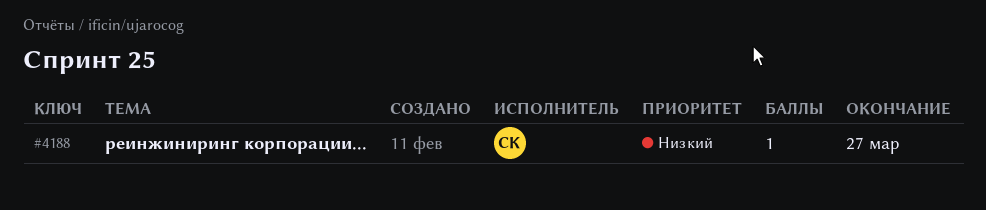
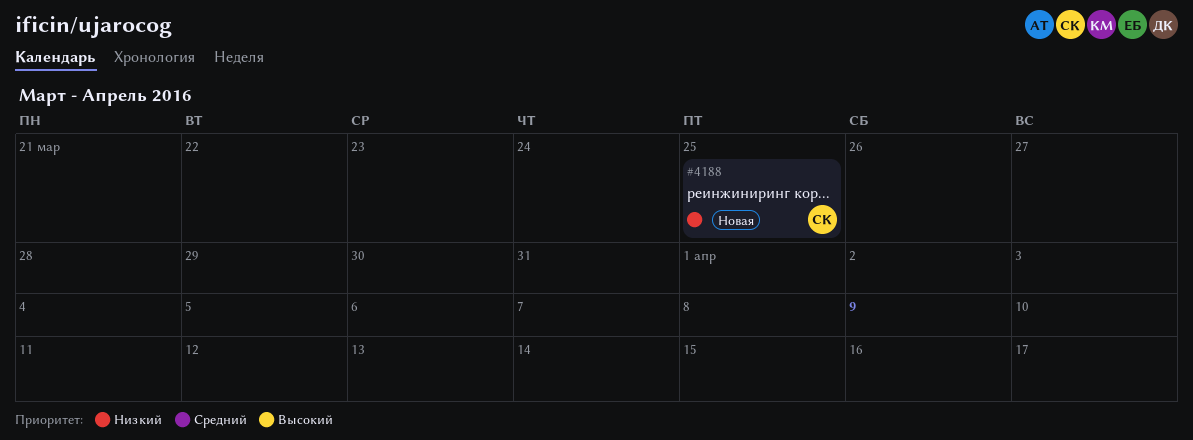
#4188, due: Mar 27 -> Mar 25

